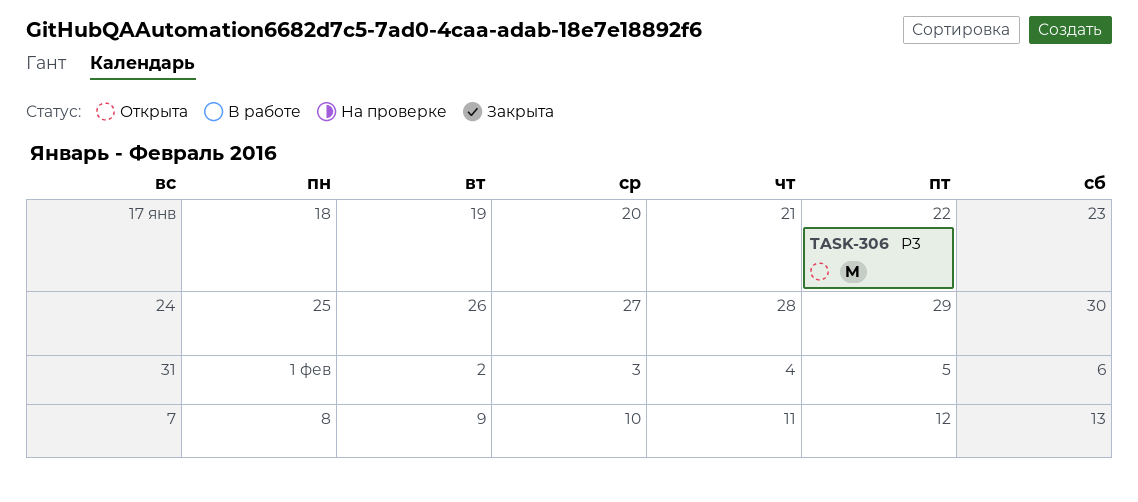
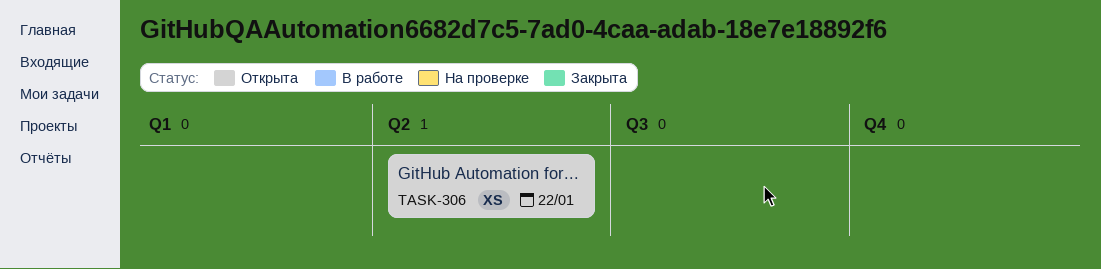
TASK-306, estimate: M -> XS

